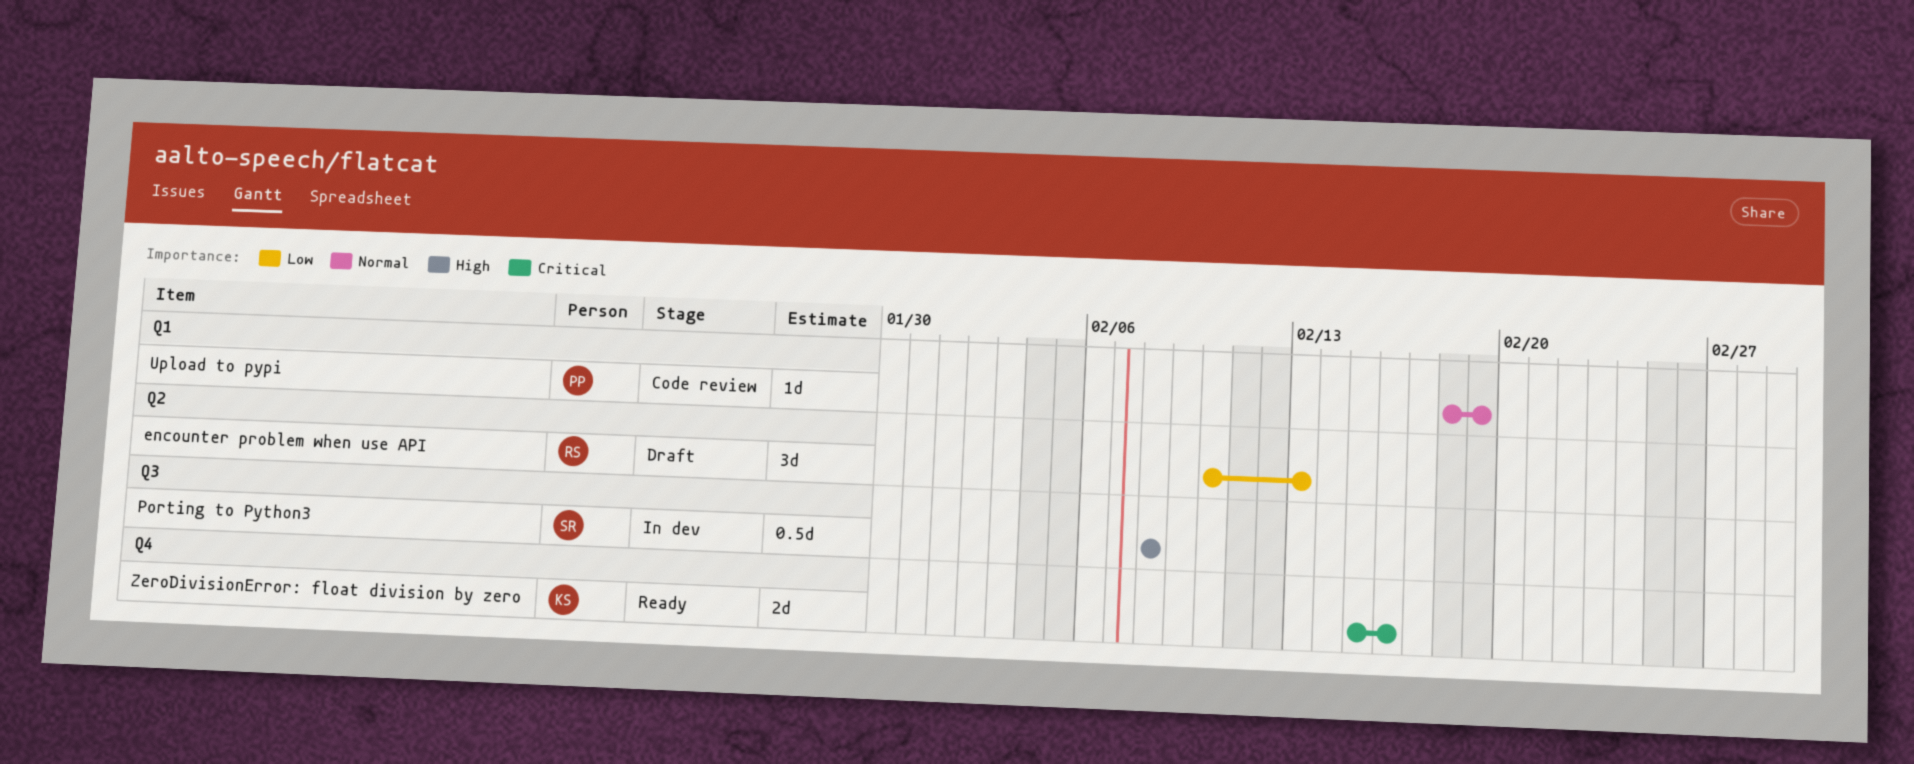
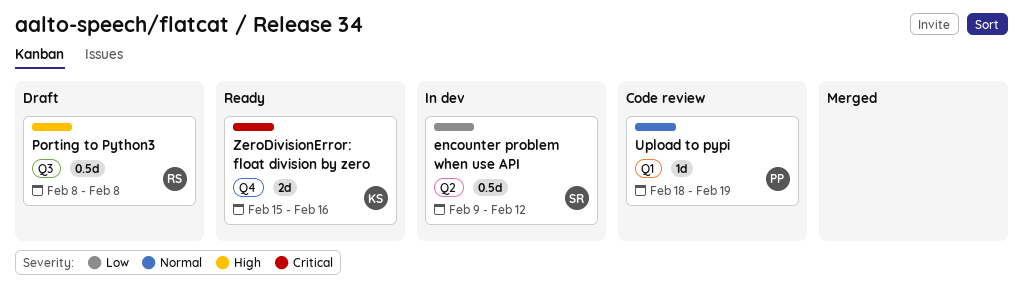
encounter problem when use API, status: Draft -> In dev
encounter problem when use API, owner: RS -> SR
encounter problem when use API, estimate: 3d -> 0.5d
encounter problem when use API, start: Feb 10 -> Feb 9
encounter problem when use API, due: Feb 13 -> Feb 12
Porting to Python3, status: In dev -> Draft
Porting to Python3, owner: SR -> RS

